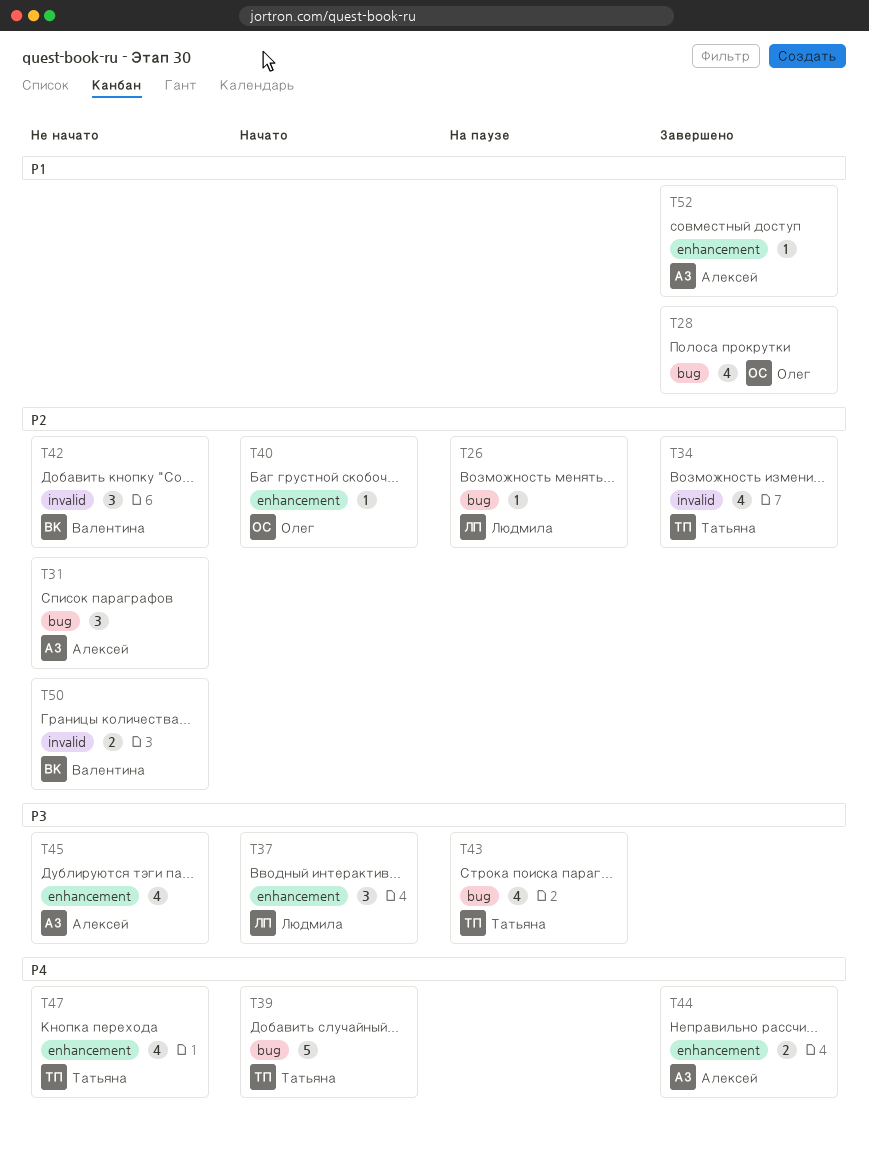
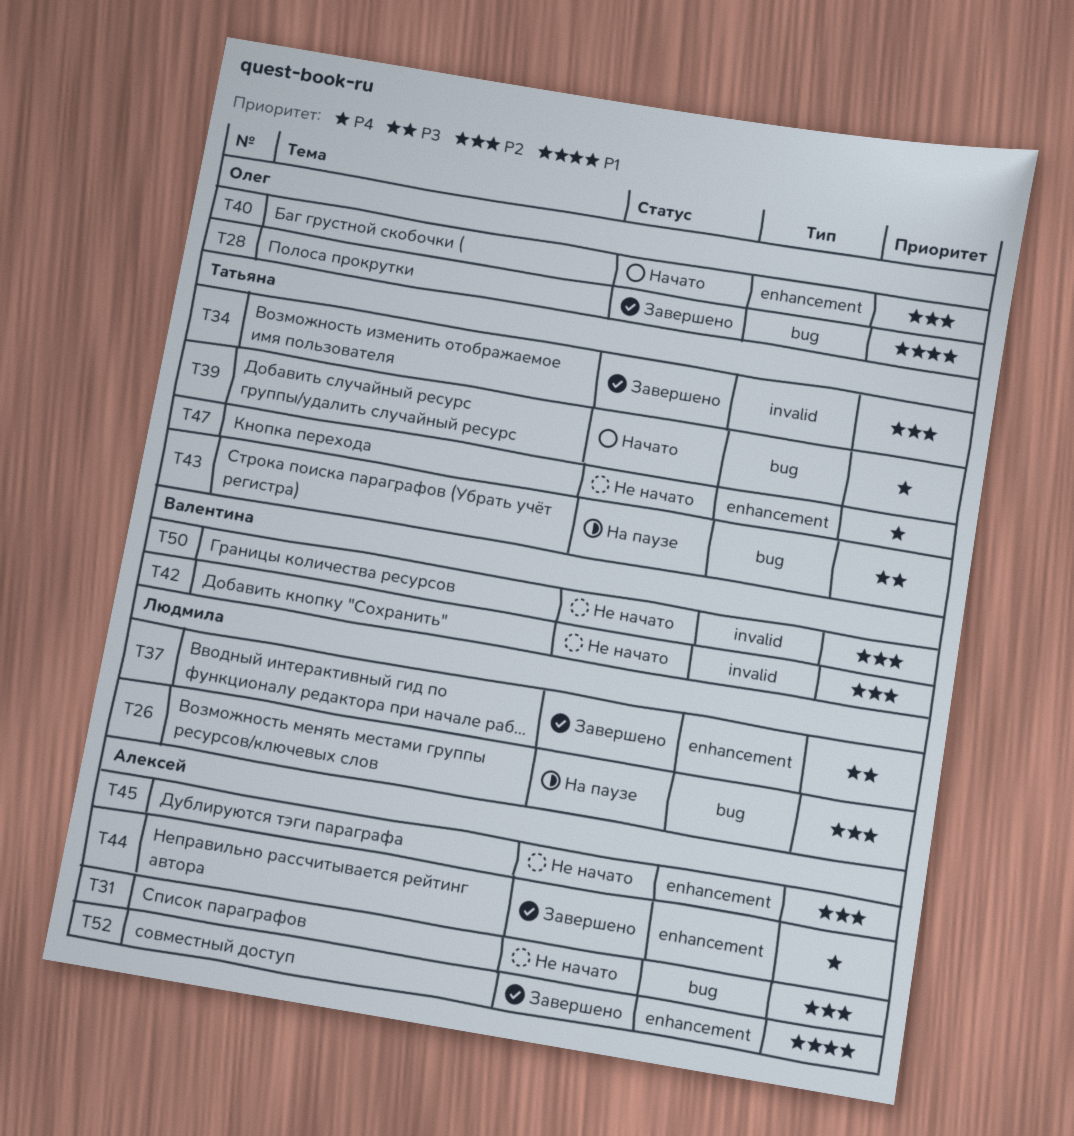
T37, status: Начато -> Завершено
T45, priority: P3 -> P2

